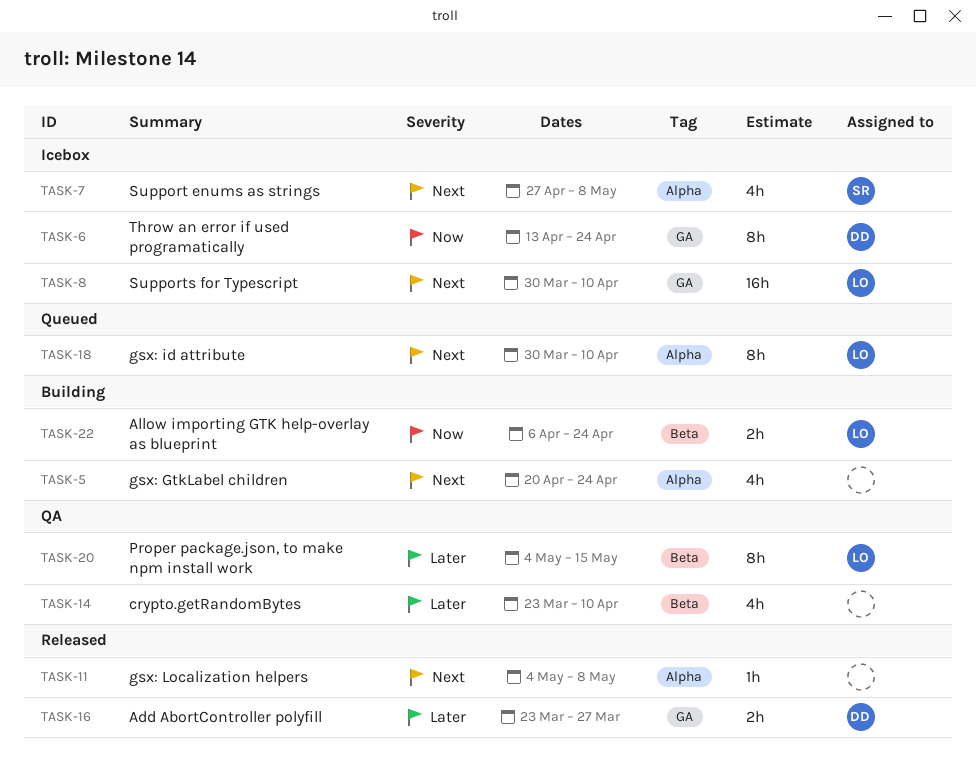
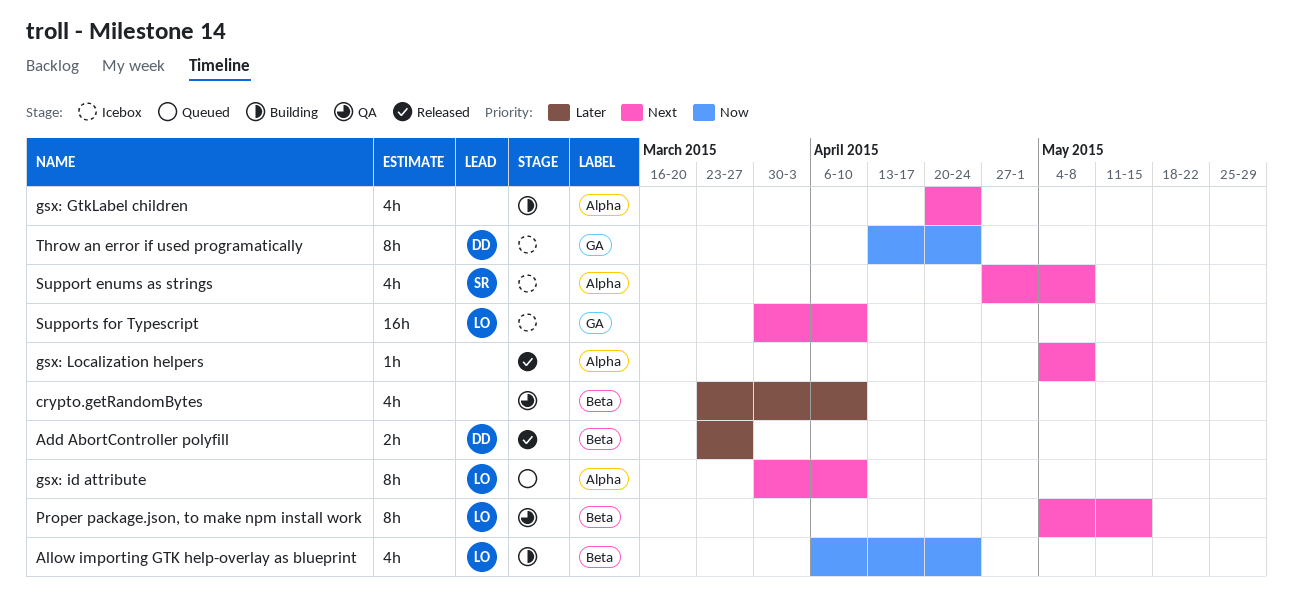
Add AbortController polyfill, label: GA -> Beta
Allow importing GTK help-overlay as blueprint, estimate: 2h -> 4h
Proper package.json, to make npm install work, priority: Later -> Next

